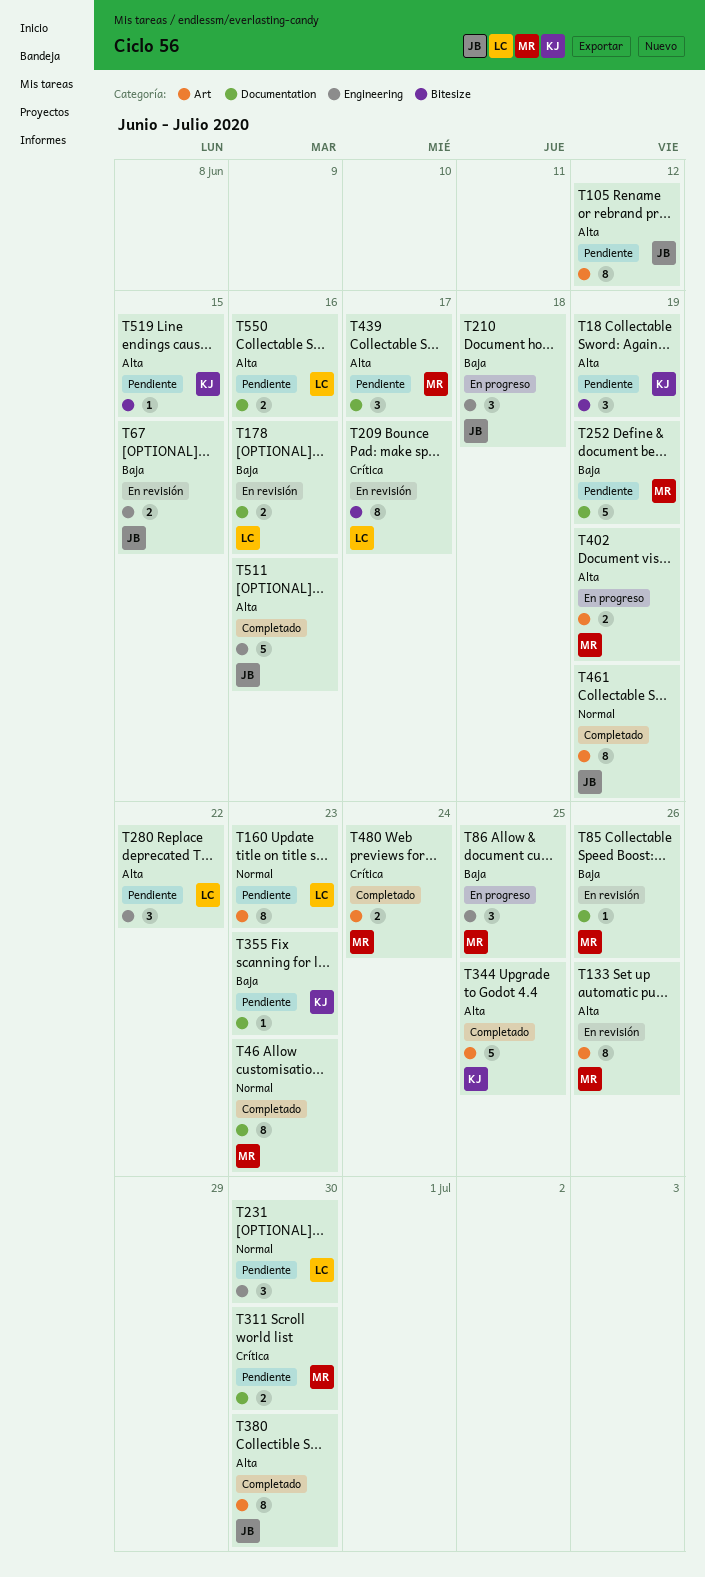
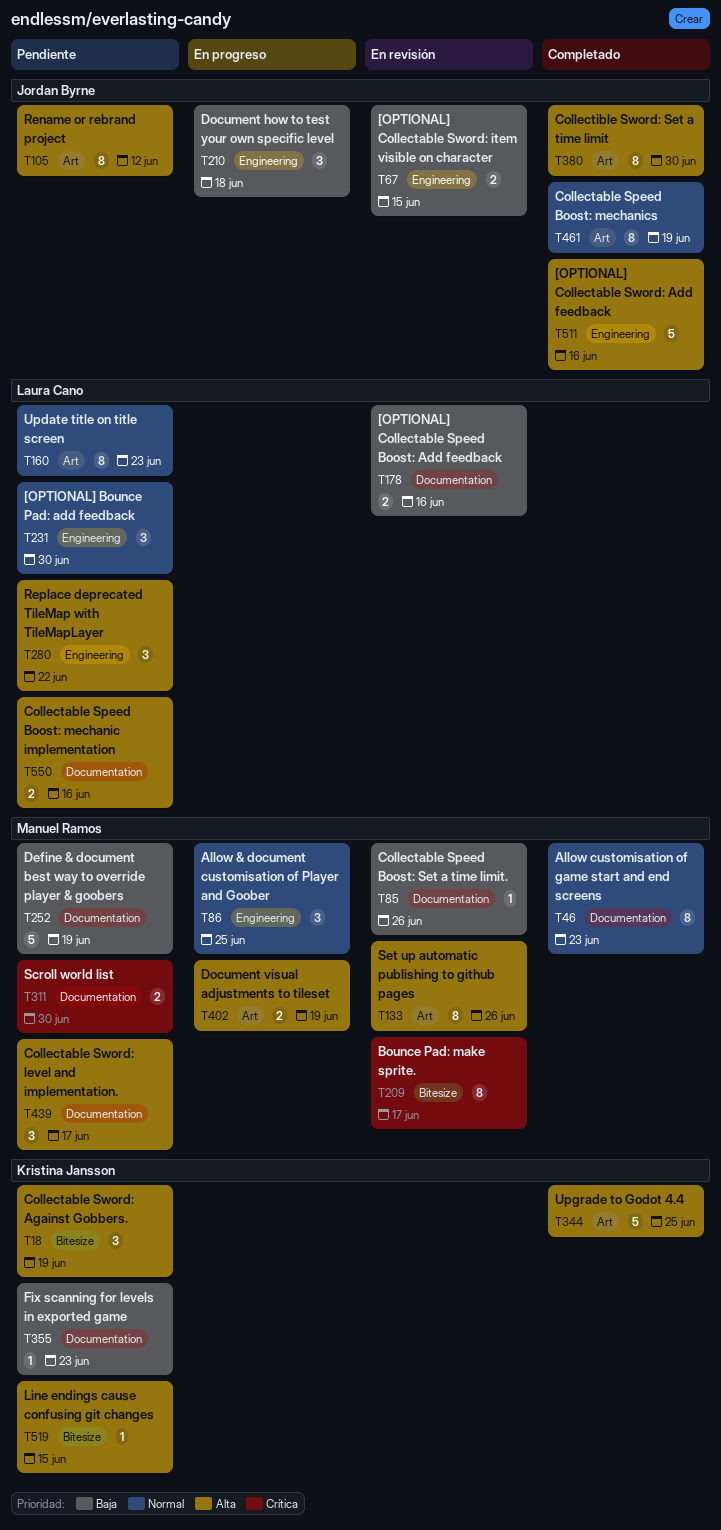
T86, priority: Baja -> Normal
T209, owner: Laura Cano -> Manuel Ramos
T480: present -> none

